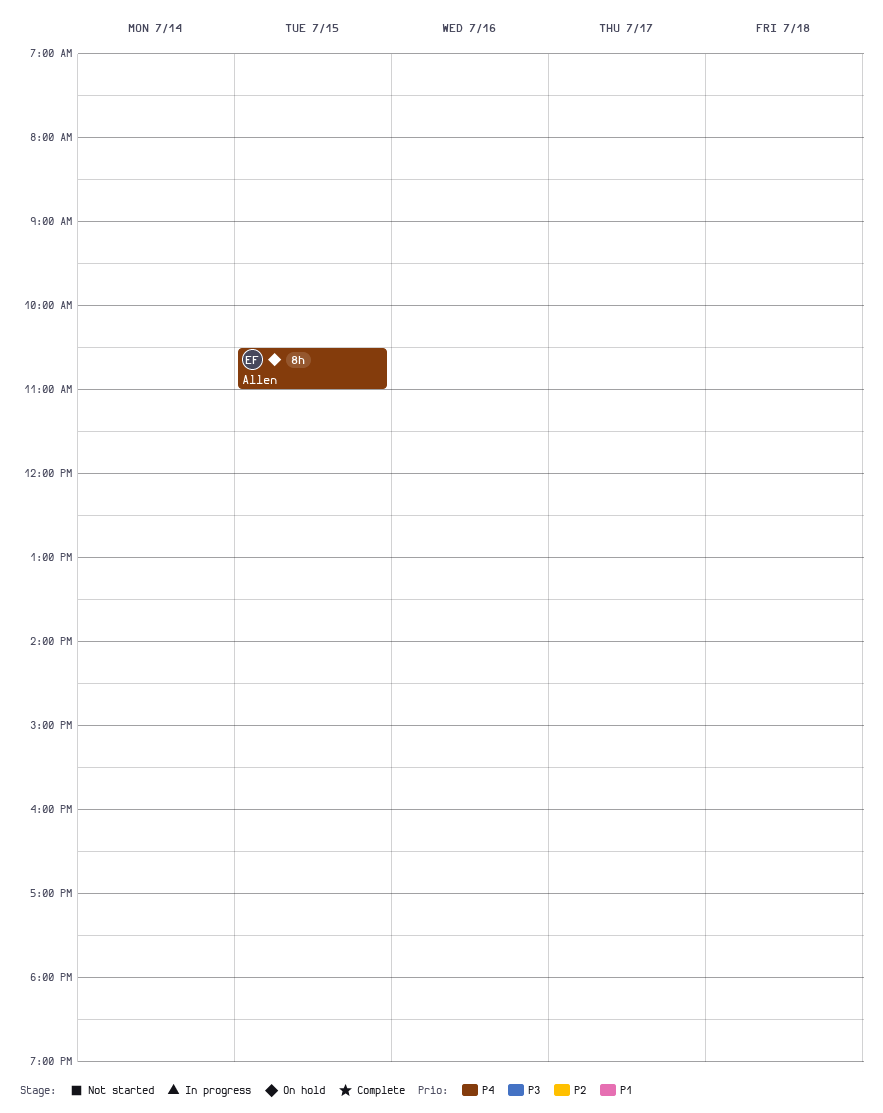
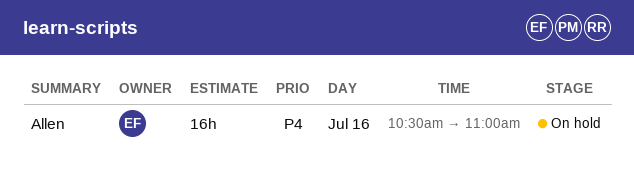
Allen, estimate: 8h -> 16h
Allen, day: Jul 15 -> Jul 16

